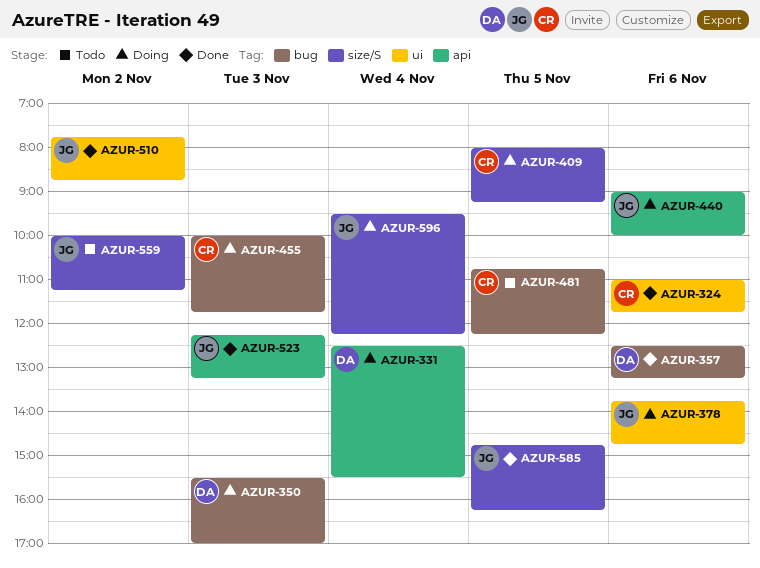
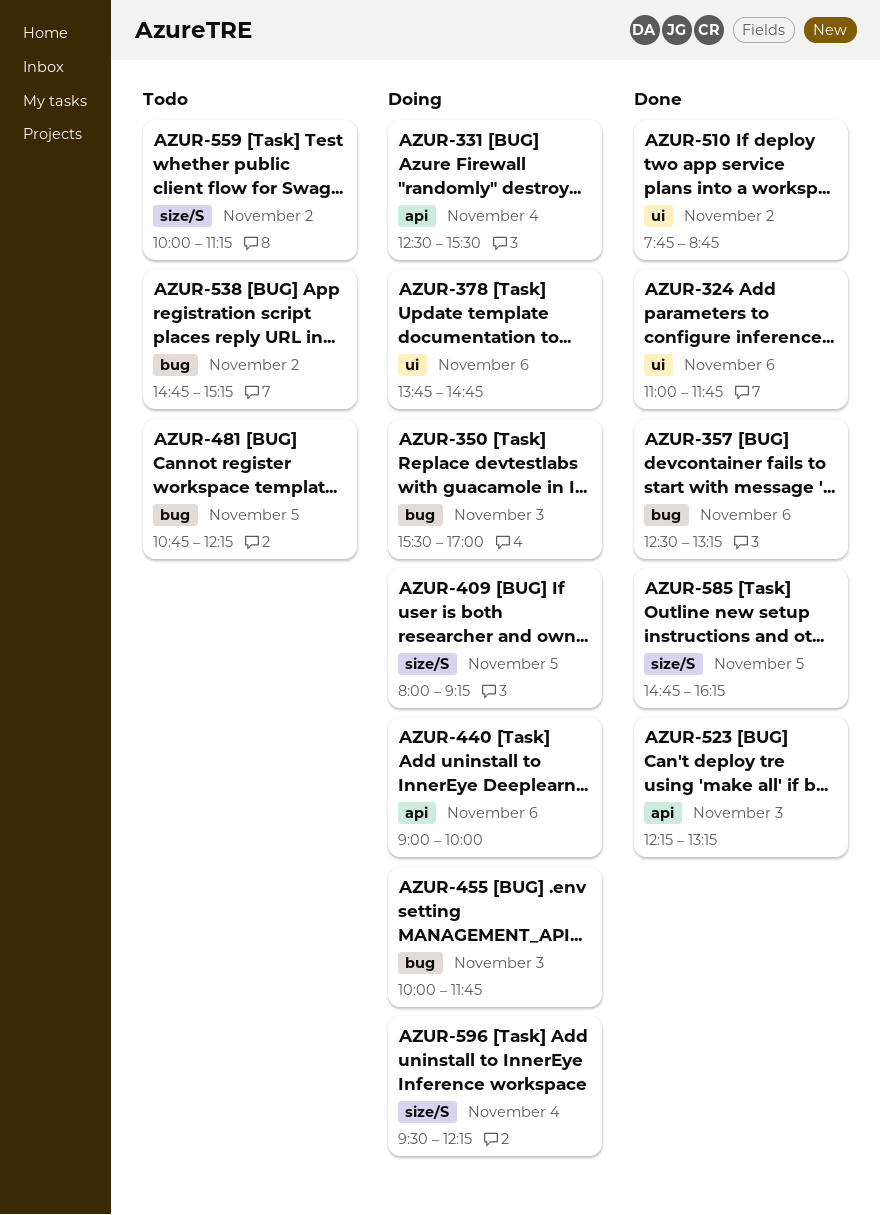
AZUR-538: none -> present

